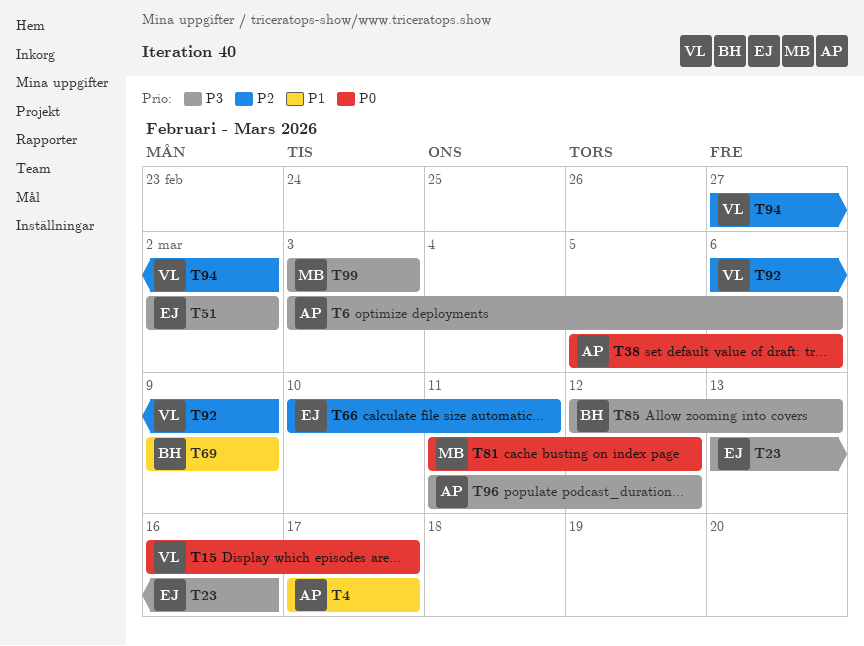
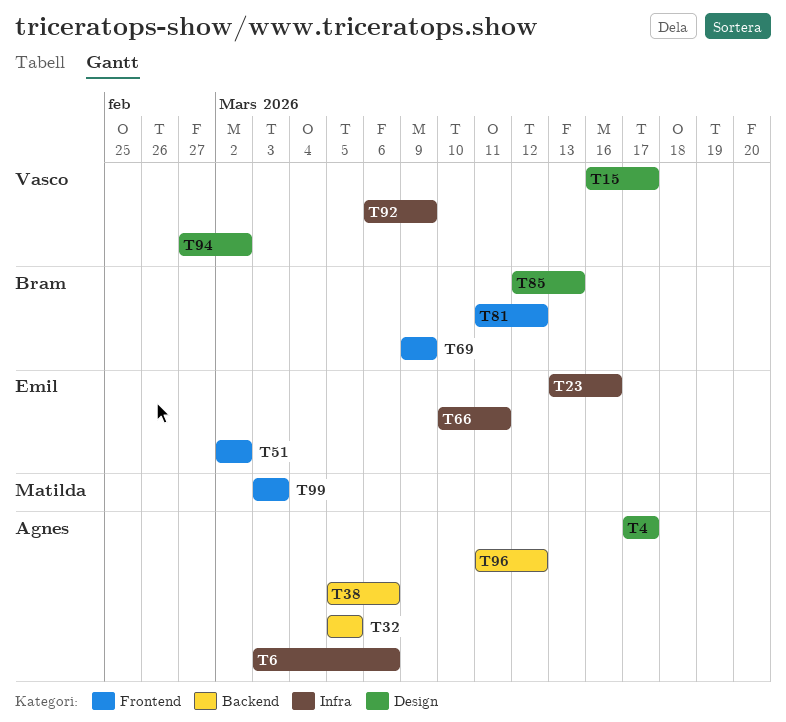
T32: none -> present
T81, owner: Matilda -> Bram

